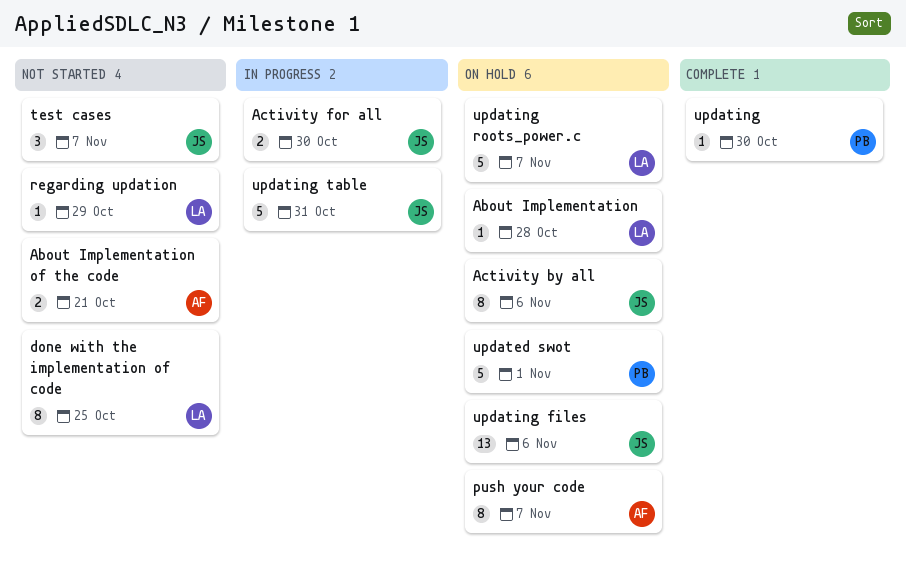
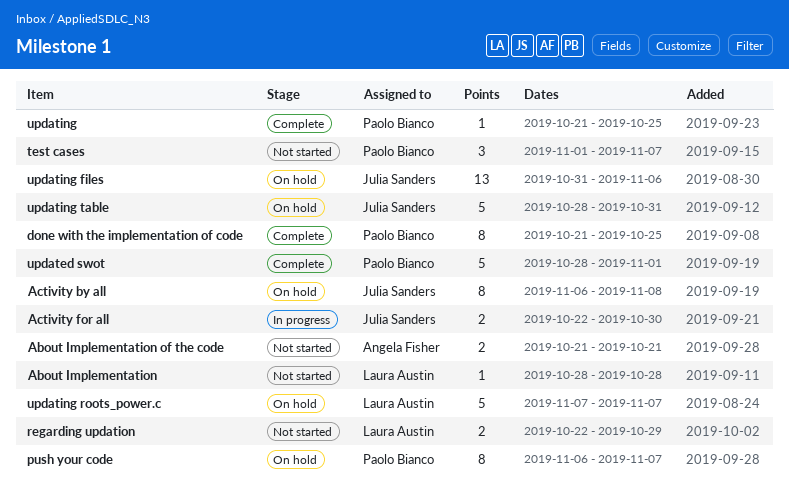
About Implementation, status: On hold -> Not started
Activity by all, due: Nov 6 -> Nov 8
done with the implementation of code, status: Not started -> Complete
done with the implementation of code, owner: Laura Austin -> Paolo Bianco
push your code, owner: Angela Fisher -> Paolo Bianco
regarding updation, estimate: 1 -> 2
test cases, owner: Julia Sanders -> Paolo Bianco
updated swot, status: On hold -> Complete
updating, due: Oct 30 -> Oct 25
updating table, status: In progress -> On hold

